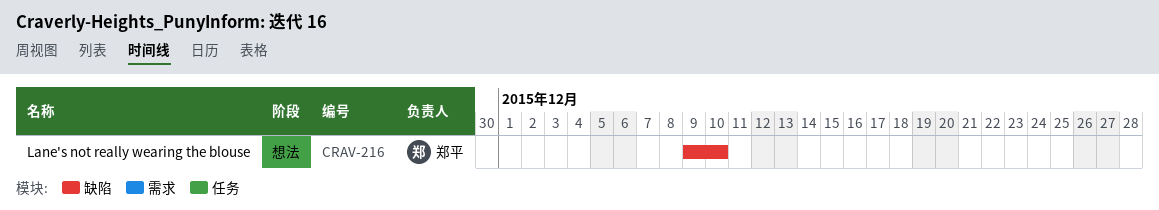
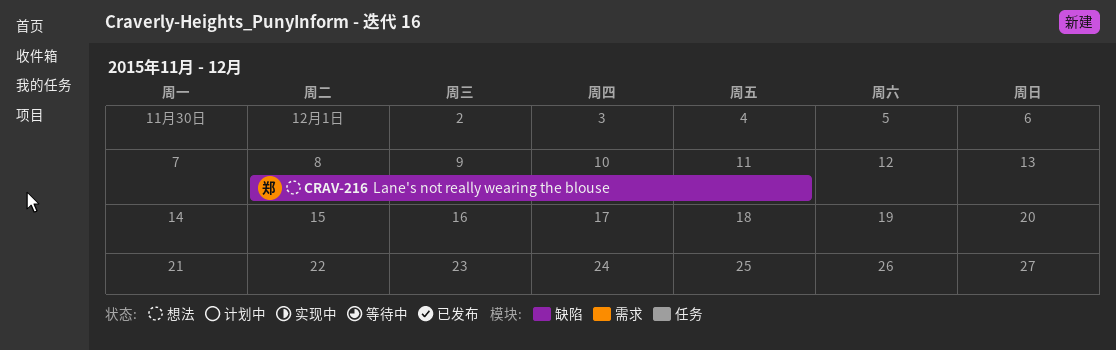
CRAV-216, start: Dec 9 -> Dec 8
CRAV-216, due: Dec 10 -> Dec 11

